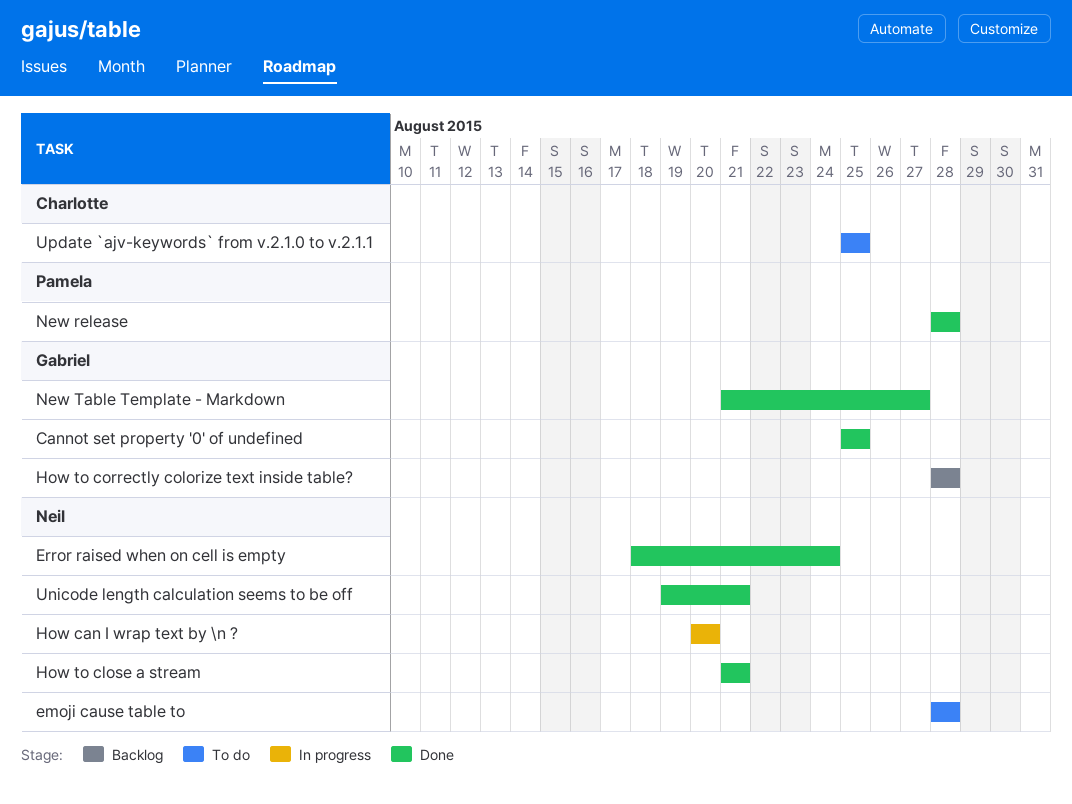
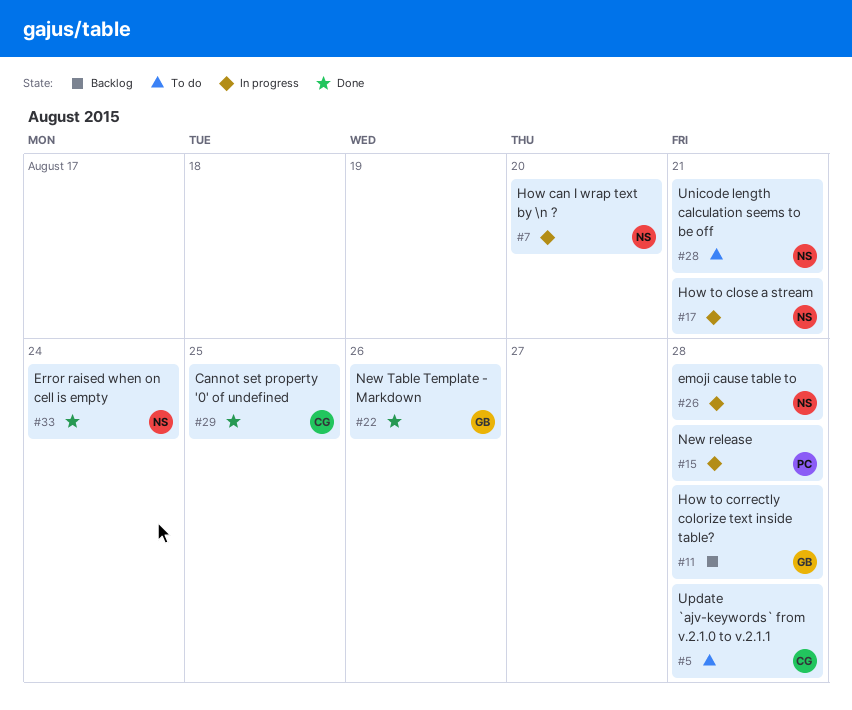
Cannot set property '0' of undefined, owner: Gabriel -> Charlotte
emoji cause table to, status: To do -> In progress
How to close a stream, status: Done -> In progress
New release, status: Done -> In progress
New Table Template - Markdown, due: Aug 27 -> Aug 26
Unicode length calculation seems to be off, status: Done -> To do
Update `ajv-keywords` from v.2.1.0 to v.2.1.1, due: Aug 25 -> Aug 28

